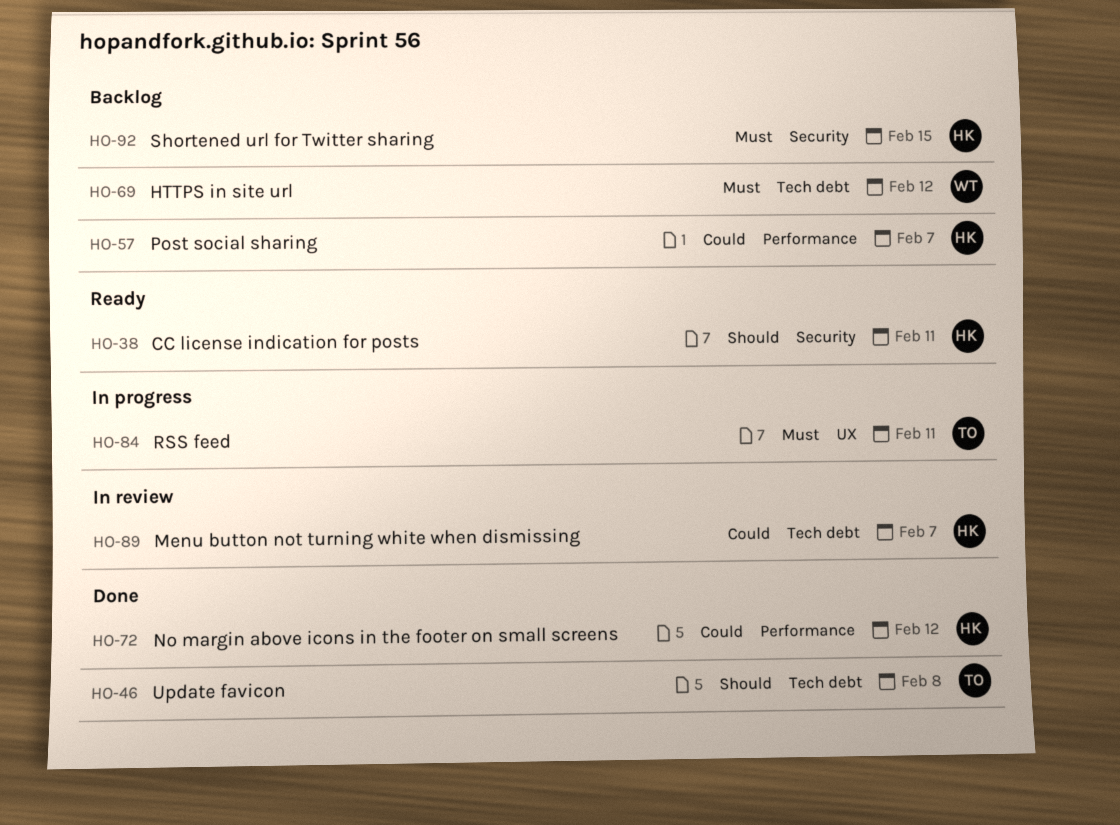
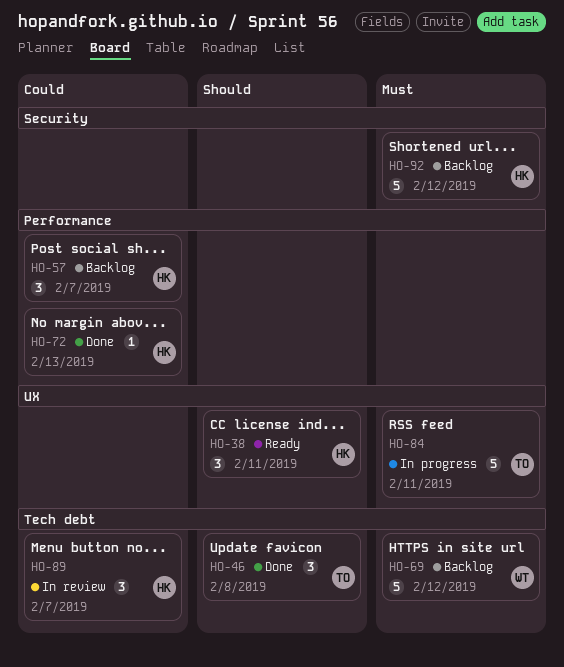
HO-38, label: Security -> UX
HO-72, due: Feb 12 -> Feb 13
HO-92, due: Feb 15 -> Feb 12

